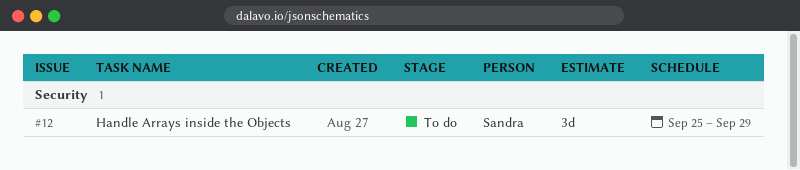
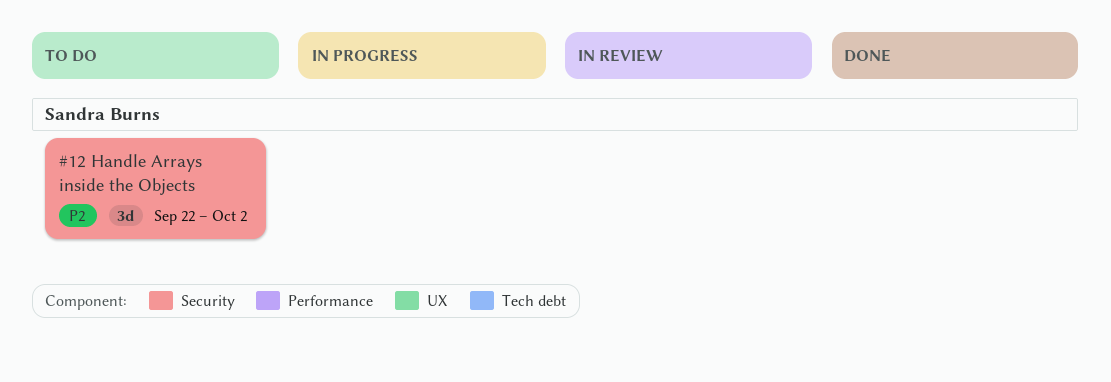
#12, start: Sep 25 -> Sep 22
#12, due: Sep 29 -> Oct 2

